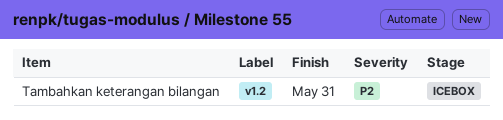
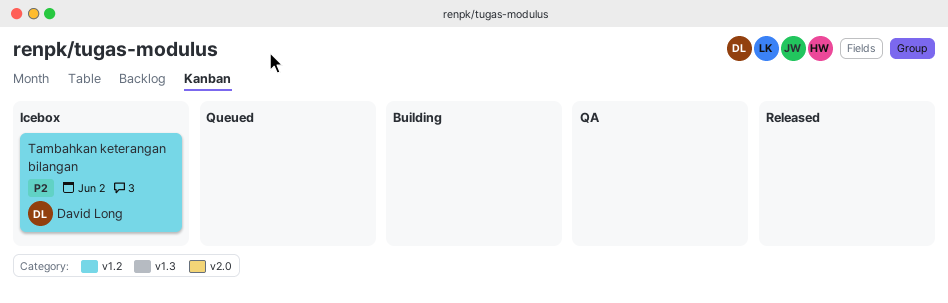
Tambahkan keterangan bilangan, due: May 31 -> Jun 2

